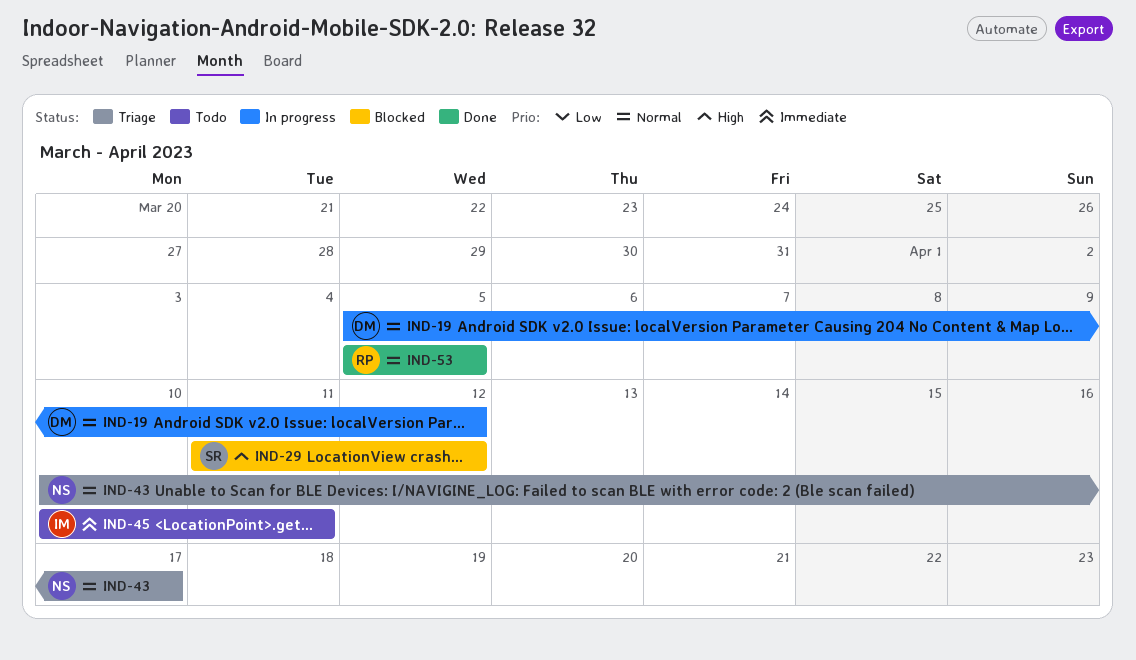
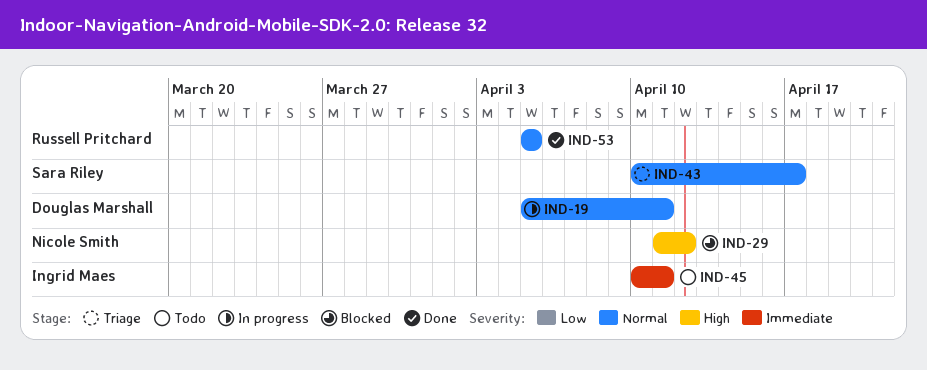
IND-19, due: Apr 12 -> Apr 11
IND-29, owner: Sara Riley -> Nicole Smith
IND-43, owner: Nicole Smith -> Sara Riley

